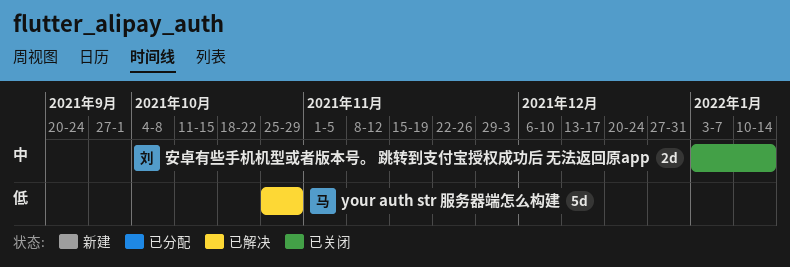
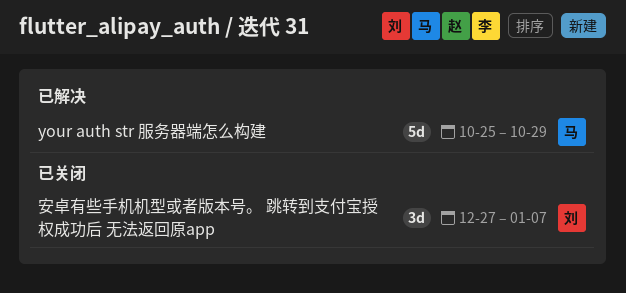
安卓有些手机机型或者版本号。 跳转到支付宝授权成功后 无法返回原app, estimate: 2d -> 3d
安卓有些手机机型或者版本号。 跳转到支付宝授权成功后 无法返回原app, start: Jan 3 -> Dec 27
安卓有些手机机型或者版本号。 跳转到支付宝授权成功后 无法返回原app, due: Jan 14 -> Jan 7

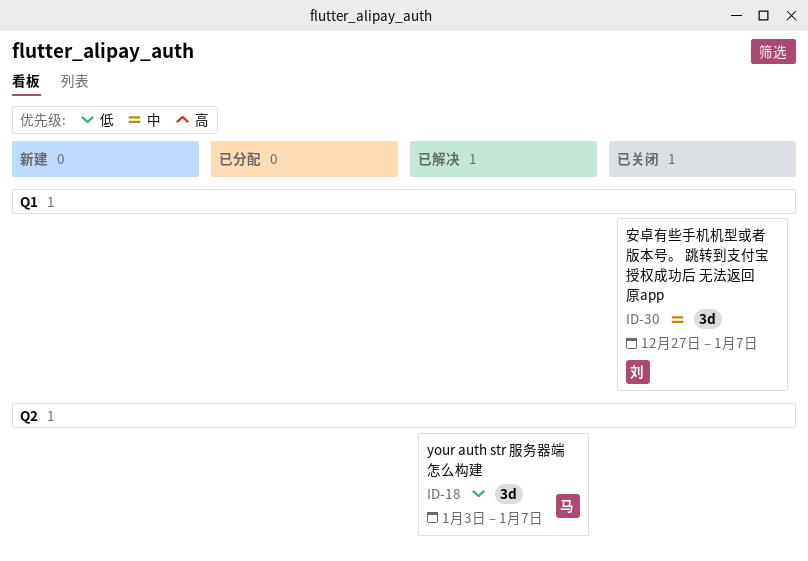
your auth str 服务器端怎么构建, estimate: 5d -> 3d
your auth str 服务器端怎么构建, start: Oct 25 -> Jan 3
your auth str 服务器端怎么构建, due: Oct 29 -> Jan 7

